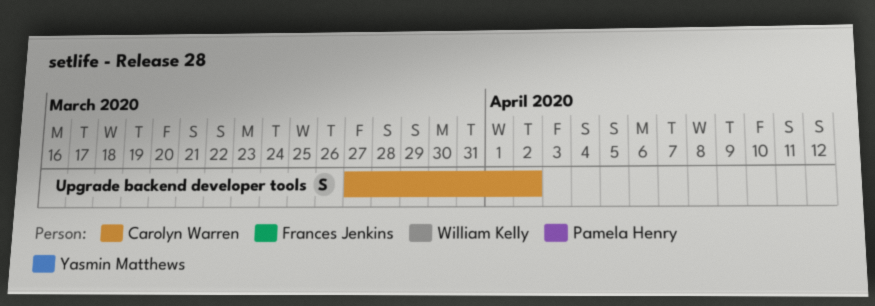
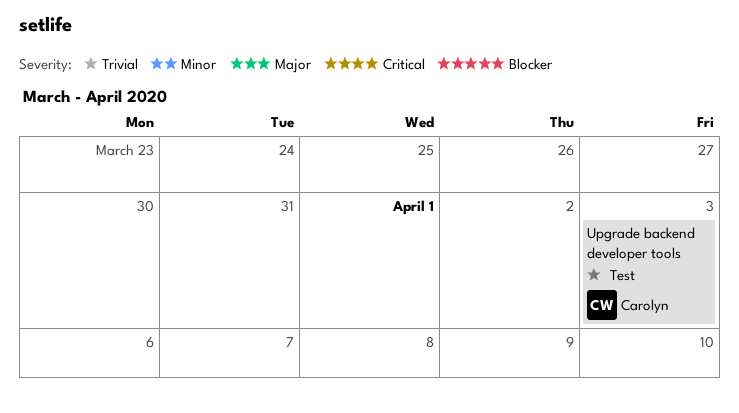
Upgrade backend developer tools, due: Apr 2 -> Apr 3

